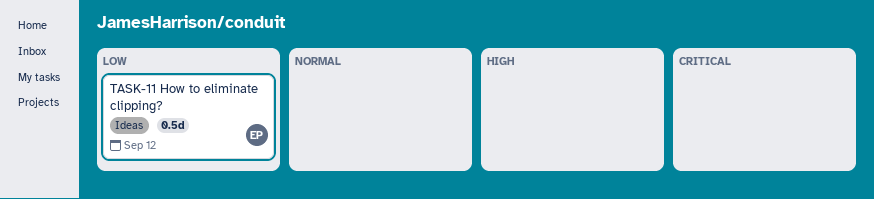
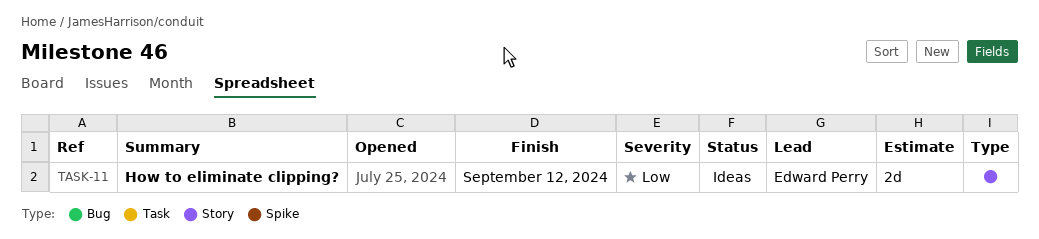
TASK-11, estimate: 0.5d -> 2d

